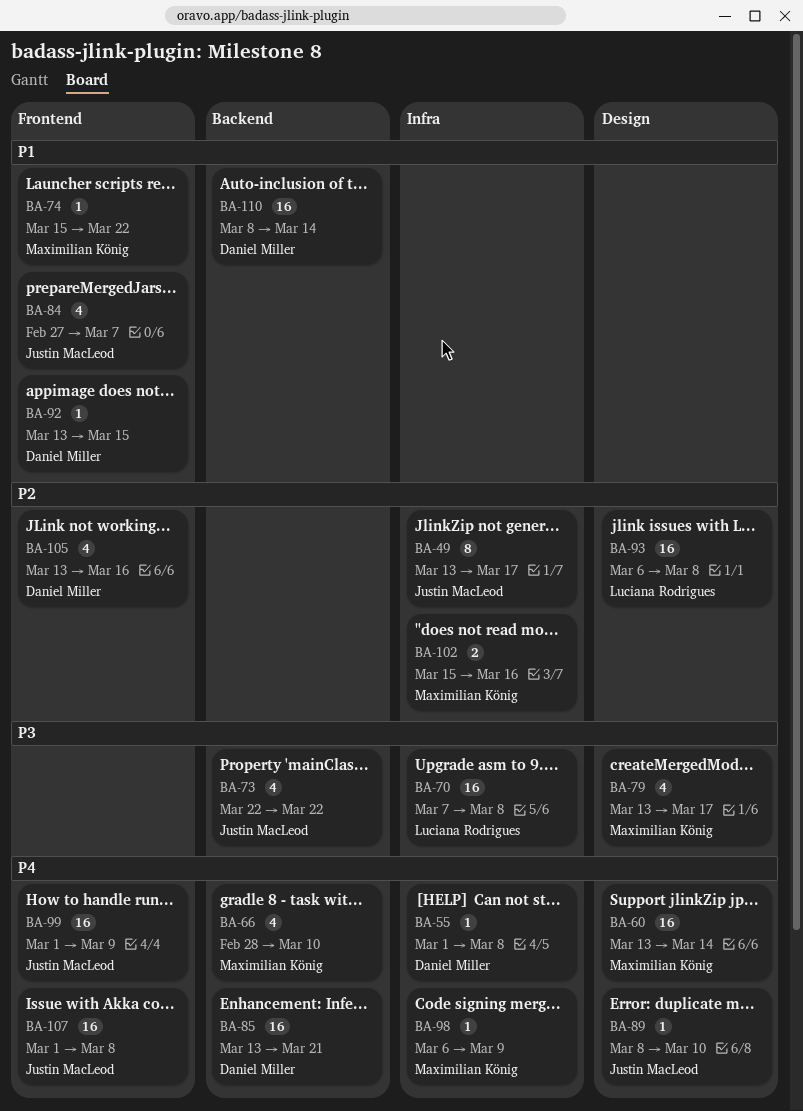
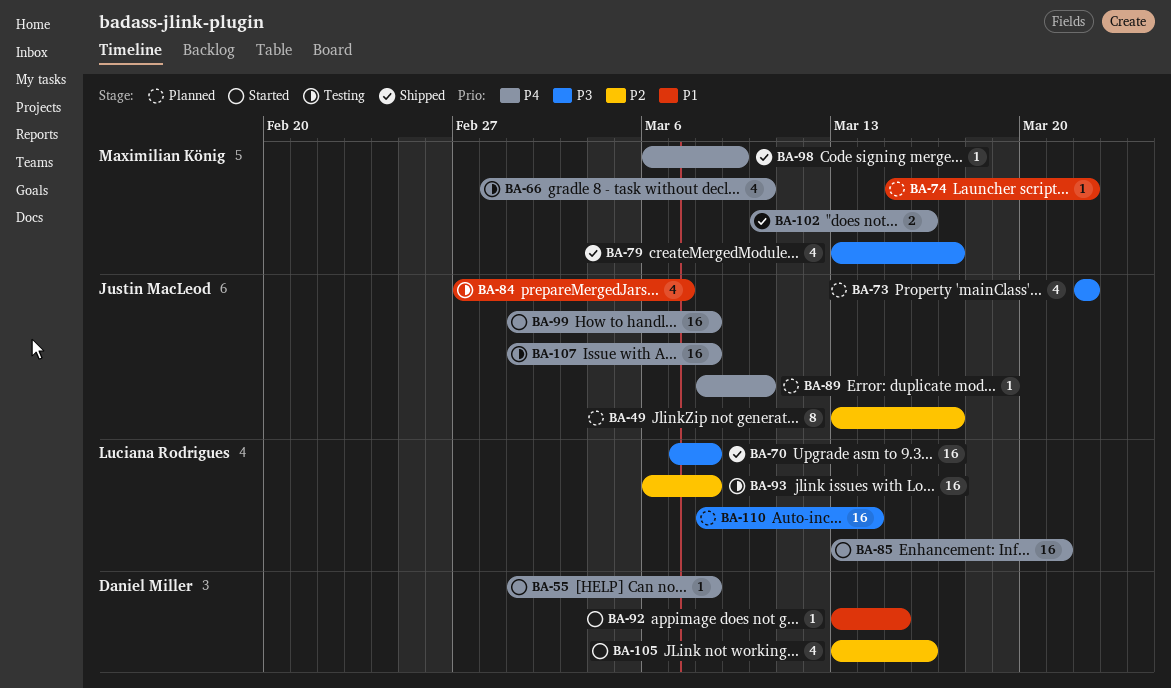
BA-60: present -> none
BA-85, owner: Daniel Miller -> Luciana Rodrigues
BA-99, due: Mar 9 -> Mar 8
BA-102, priority: P2 -> P4
BA-102, start: Mar 15 -> Mar 10
BA-110, owner: Daniel Miller -> Luciana Rodrigues
BA-110, priority: P1 -> P3

